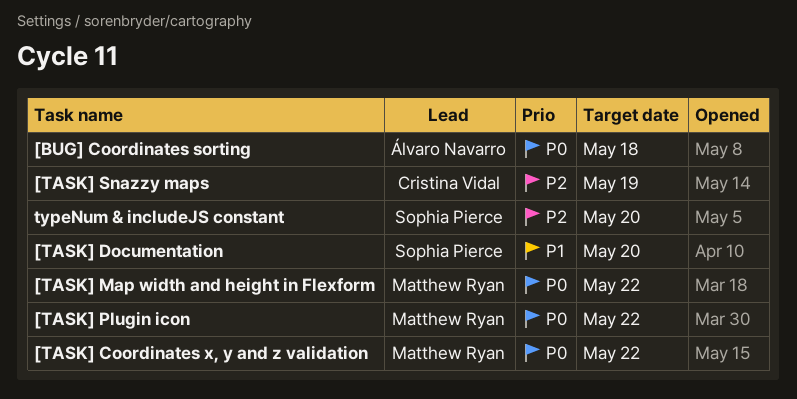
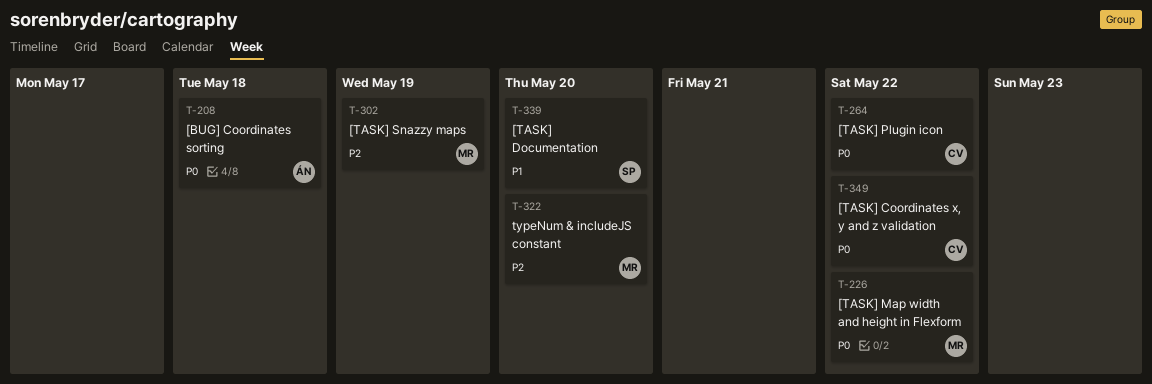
[TASK] Coordinates x, y and z validation, owner: Matthew Ryan -> Cristina Vidal
[TASK] Plugin icon, owner: Matthew Ryan -> Cristina Vidal
[TASK] Snazzy maps, owner: Cristina Vidal -> Matthew Ryan
typeNum & includeJS constant, owner: Sophia Pierce -> Matthew Ryan

